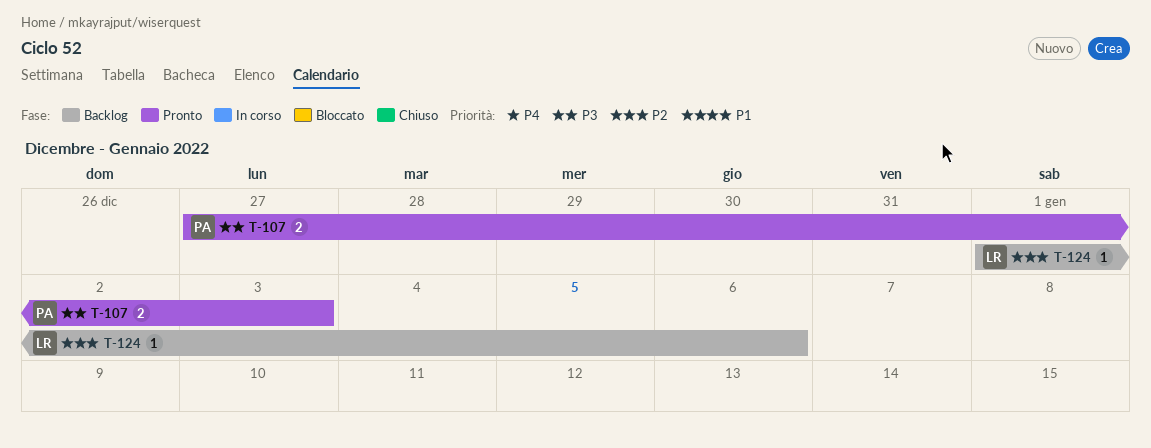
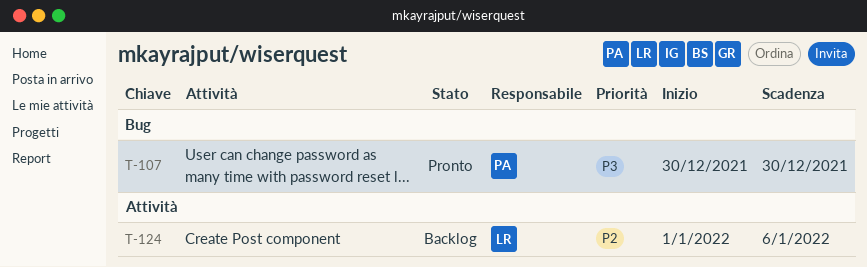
T-107, start: Dec 27 -> Dec 30
T-107, due: Jan 3 -> Dec 30

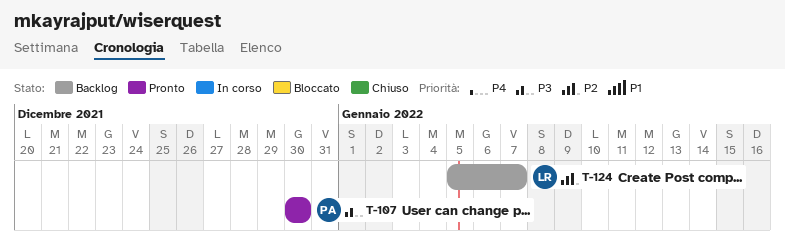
T-124, start: Jan 1 -> Jan 5
T-124, due: Jan 6 -> Jan 7

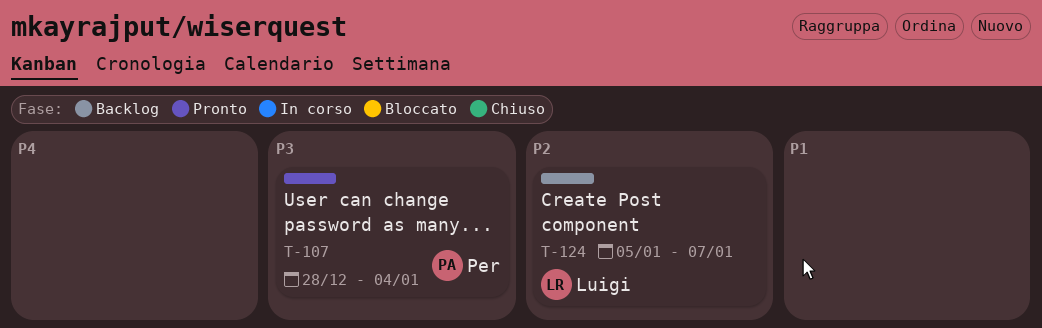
T-107, start: Dec 30 -> Dec 28
T-107, due: Dec 30 -> Jan 4

